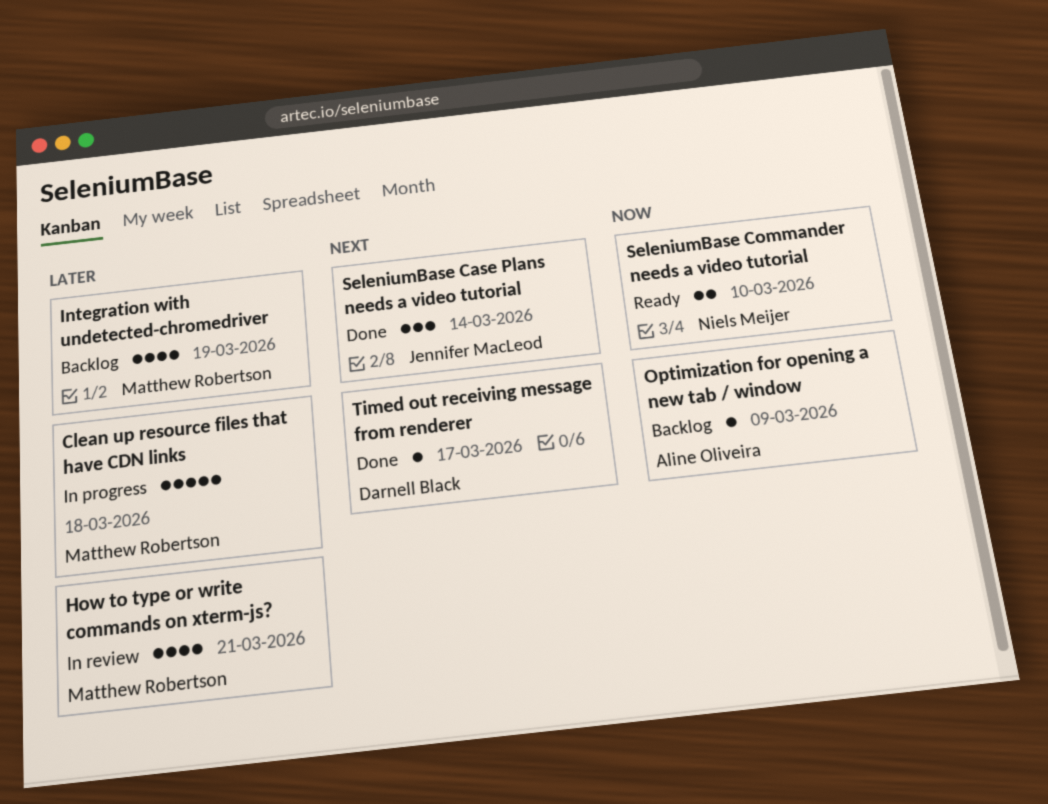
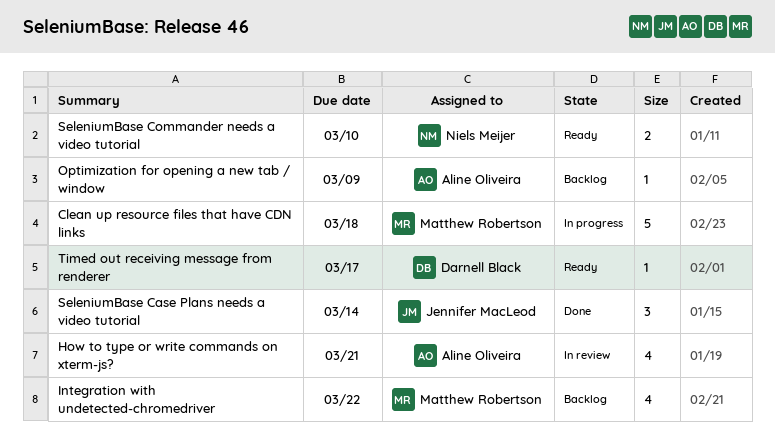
How to type or write commands on xterm-js?, owner: Matthew Robertson -> Aline Oliveira
Integration with undetected-chromedriver, due: Mar 19 -> Mar 22
Timed out receiving message from renderer, status: Done -> Ready

